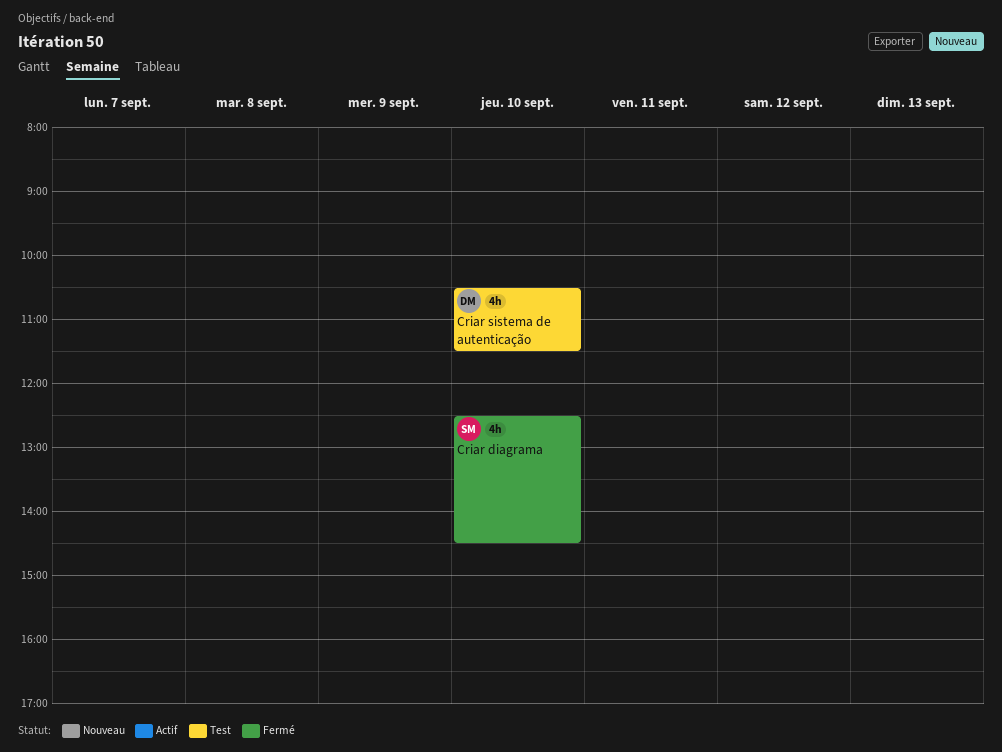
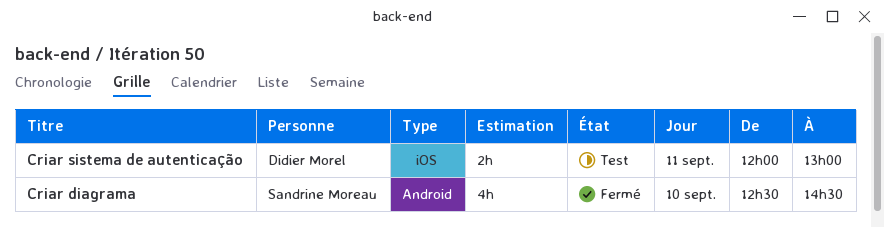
Criar sistema de autenticação, estimate: 4h -> 2h
Criar sistema de autenticação, day: Sep 10 -> Sep 11
Criar sistema de autenticação, begins: 10:30 -> 12:00
Criar sistema de autenticação, ends: 11:30 -> 13:00

